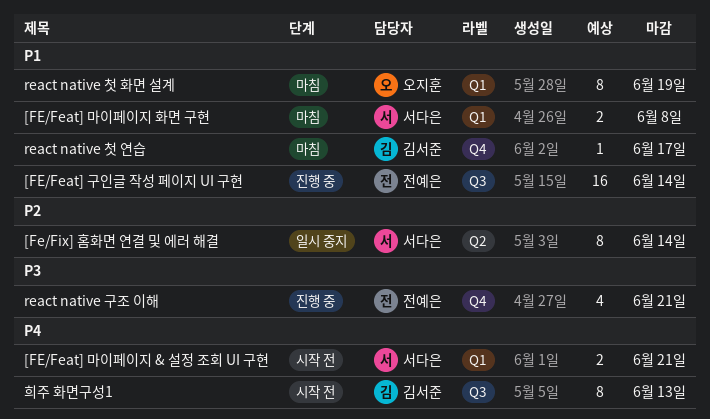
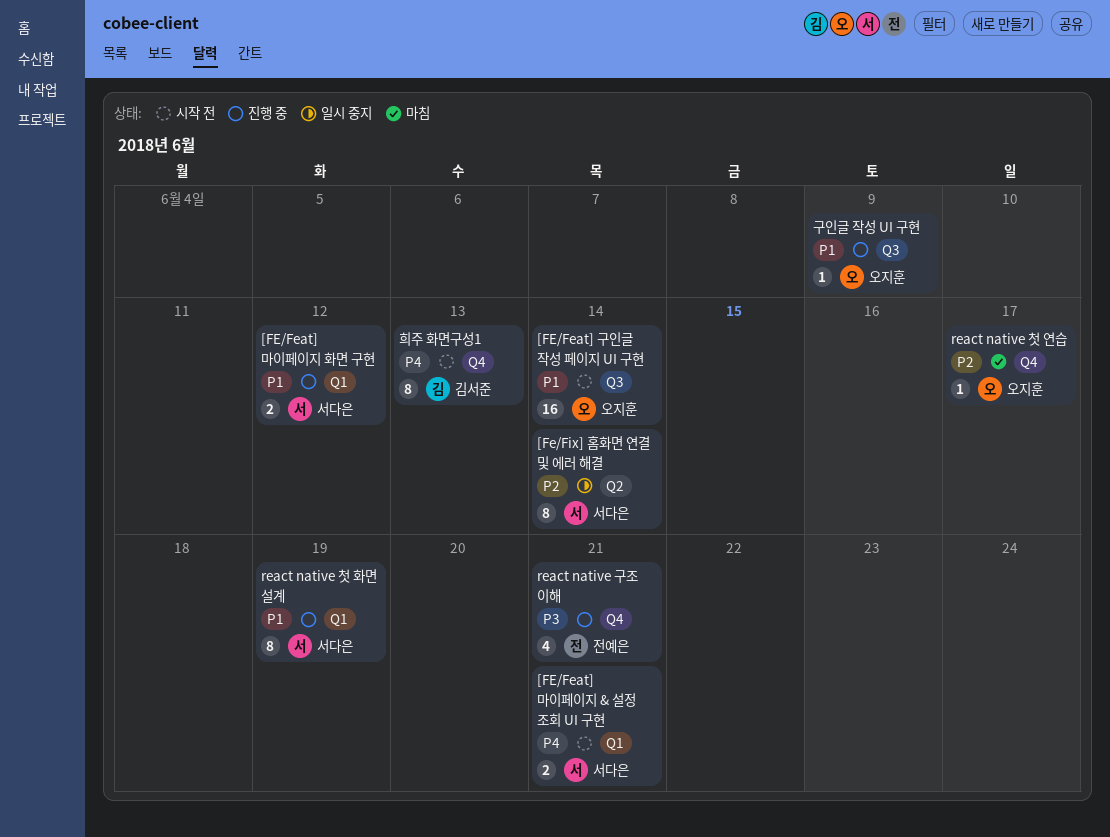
[FE/Feat] 구인글 작성 페이지 UI 구현, status: 진행 중 -> 시작 전
[FE/Feat] 구인글 작성 페이지 UI 구현, owner: 전예은 -> 오지훈
[FE/Feat] 마이페이지 화면 구현, status: 마침 -> 진행 중
[FE/Feat] 마이페이지 화면 구현, due: Jun 8 -> Jun 12
react native 첫 연습, owner: 김서준 -> 오지훈
react native 첫 연습, priority: P1 -> P2
react native 첫 화면 설계, status: 마침 -> 진행 중
react native 첫 화면 설계, owner: 오지훈 -> 서다은
구인글 작성 UI 구현: none -> present
희주 화면구성1, label: Q3 -> Q4

